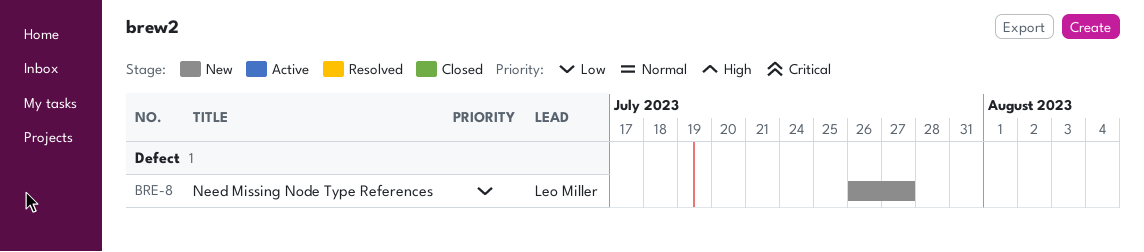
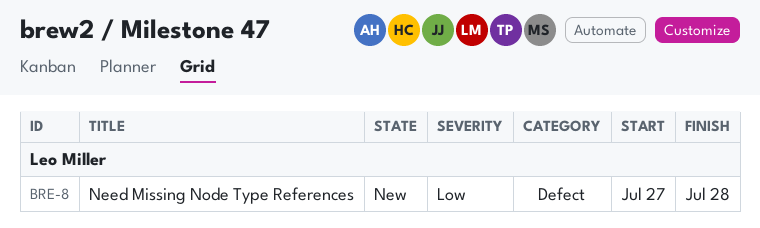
BRE-8, start: Jul 26 -> Jul 27
BRE-8, due: Jul 27 -> Jul 28

